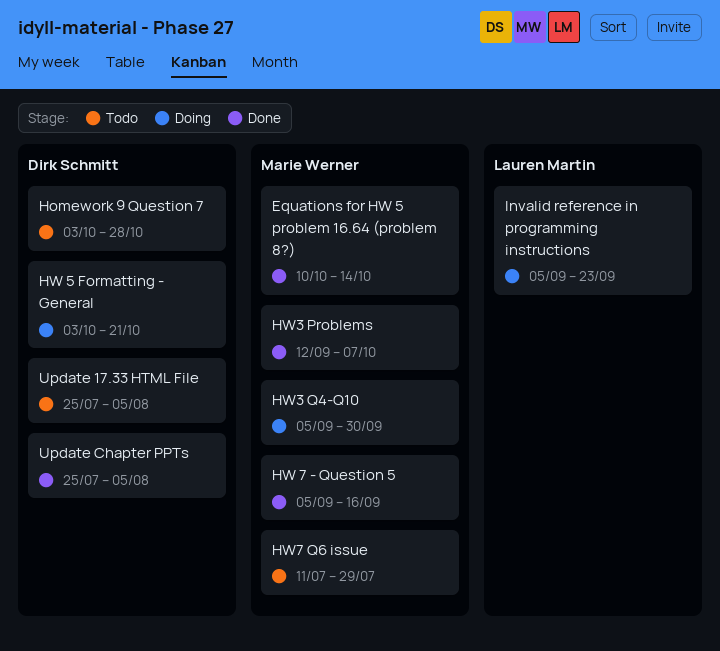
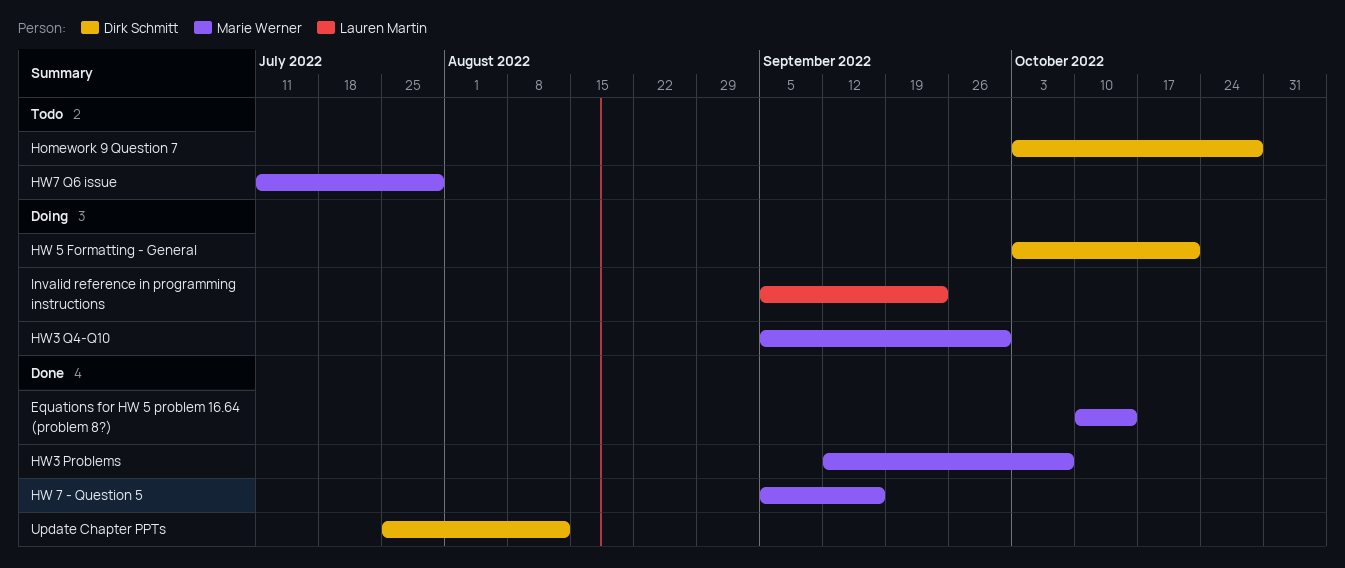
Update 17.33 HTML File: present -> none
Update Chapter PPTs, due: Aug 5 -> Aug 12

